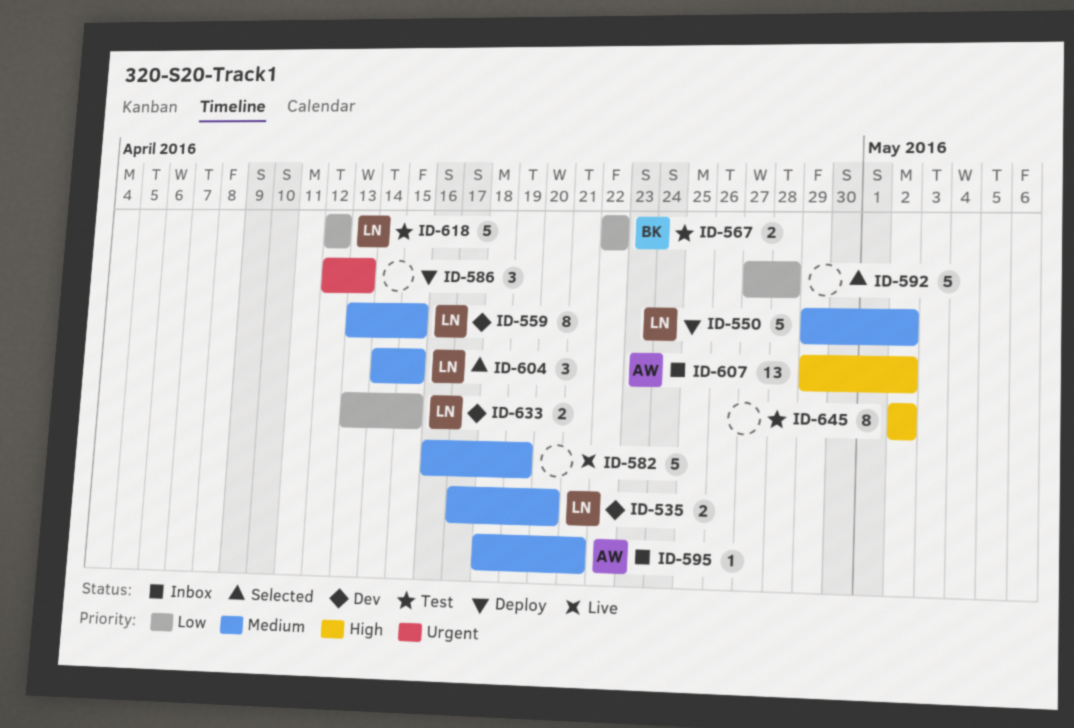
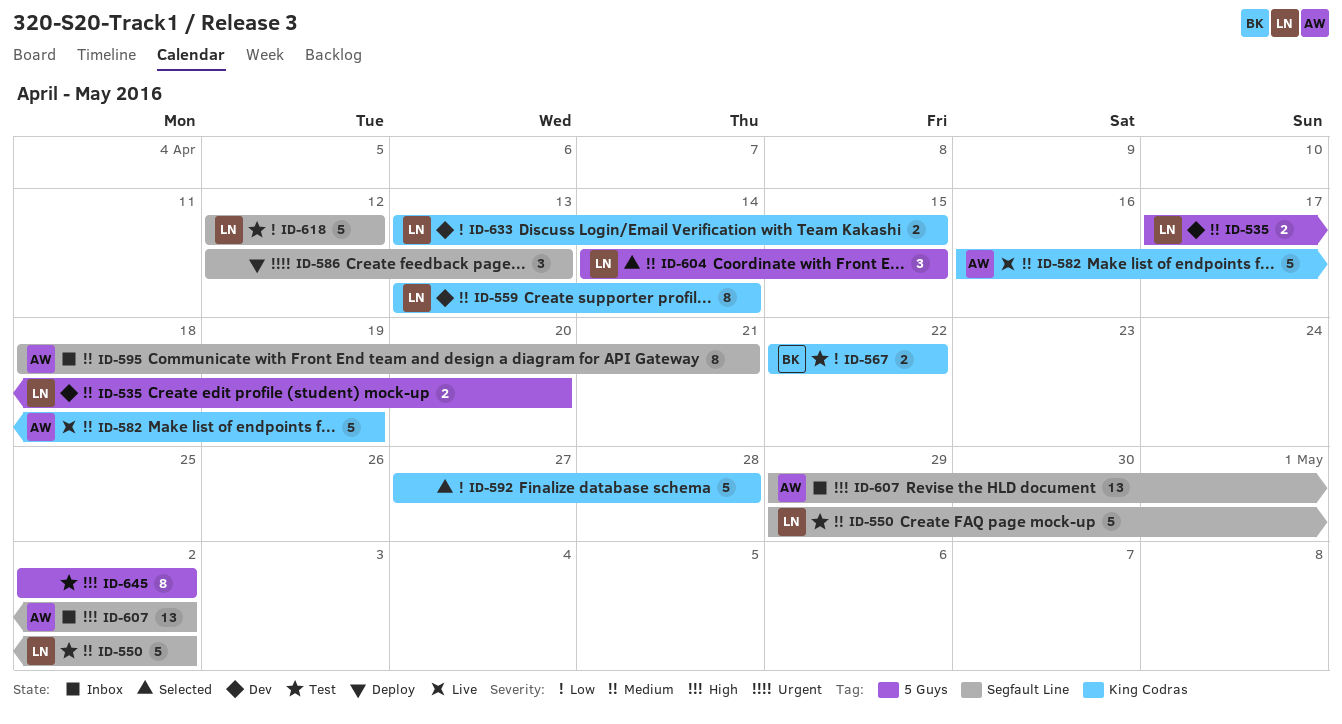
ID-550, status: Deploy -> Test
ID-559, due: Apr 15 -> Apr 14
ID-582, owner: none -> AW
ID-595, estimate: 1 -> 8

